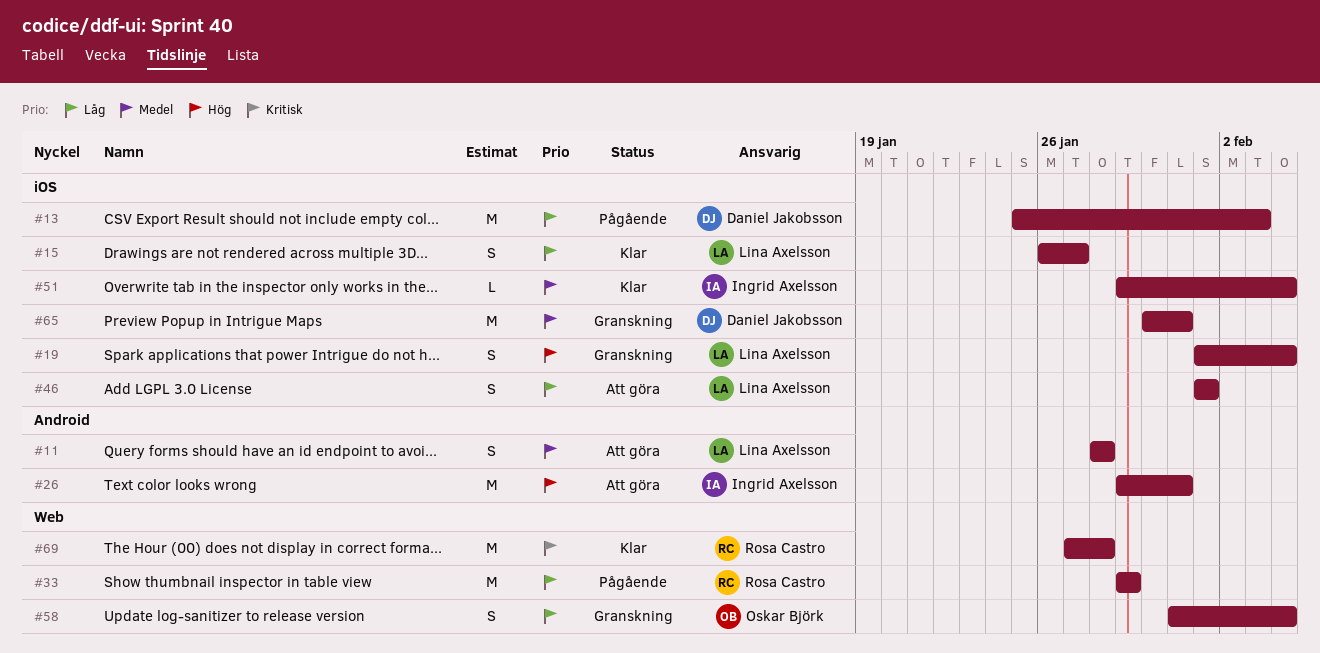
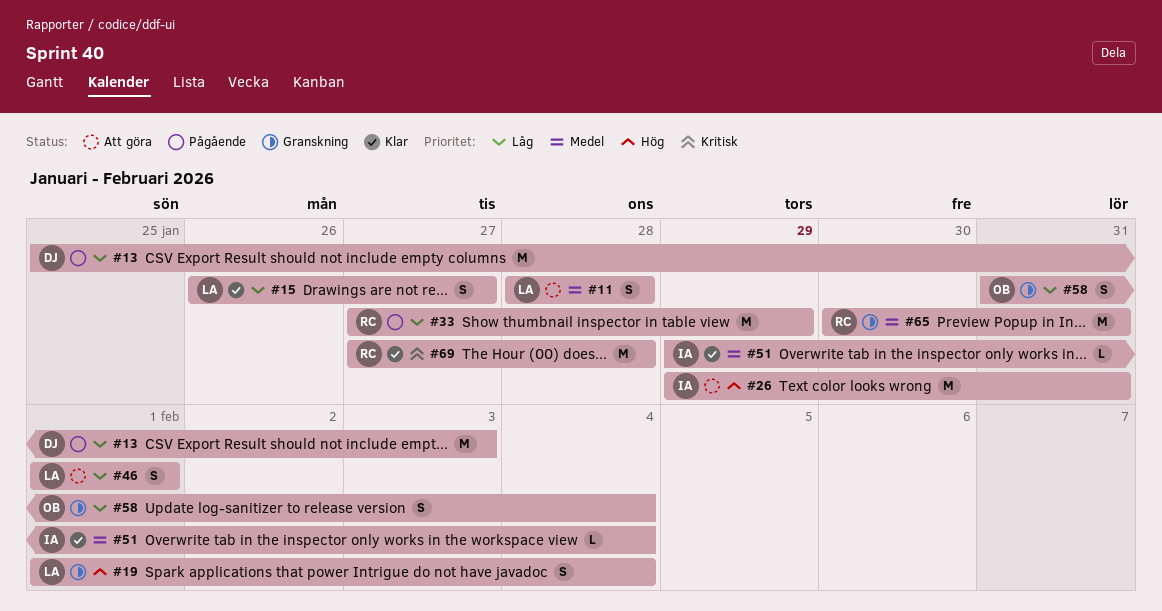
#33, start: Jan 29 -> Jan 27
#65, owner: Daniel Jakobsson -> Rosa Castro

